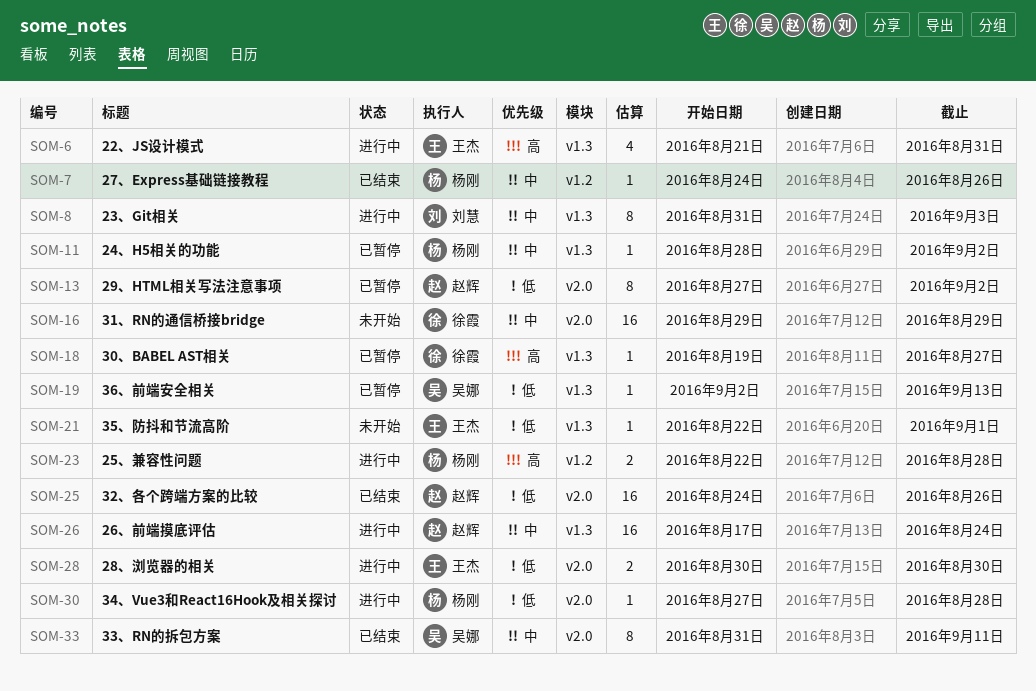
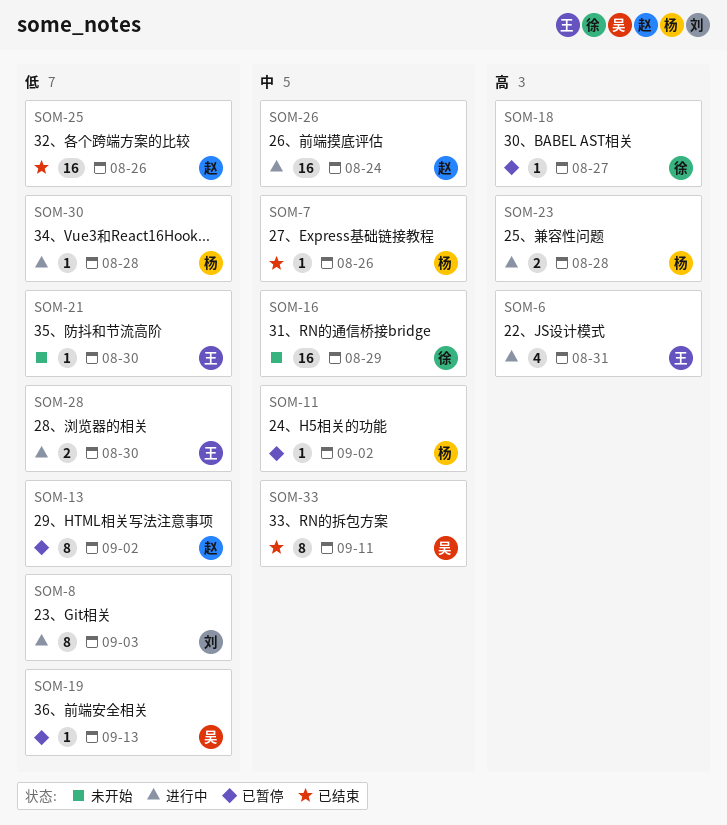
SOM-8, priority: 中 -> 低
SOM-21, due: Sep 1 -> Aug 30

